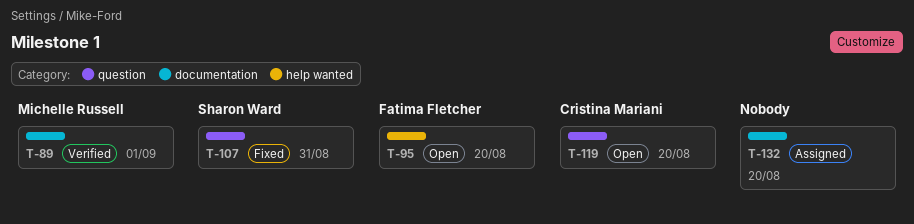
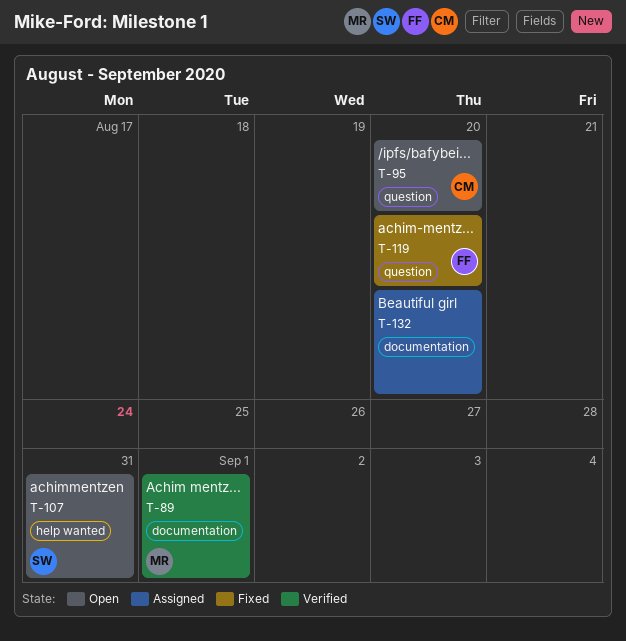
T-95, owner: Fatima Fletcher -> Cristina Mariani
T-95, label: help wanted -> question
T-107, status: Fixed -> Open
T-107, label: question -> help wanted
T-119, status: Open -> Fixed
T-119, owner: Cristina Mariani -> Fatima Fletcher

